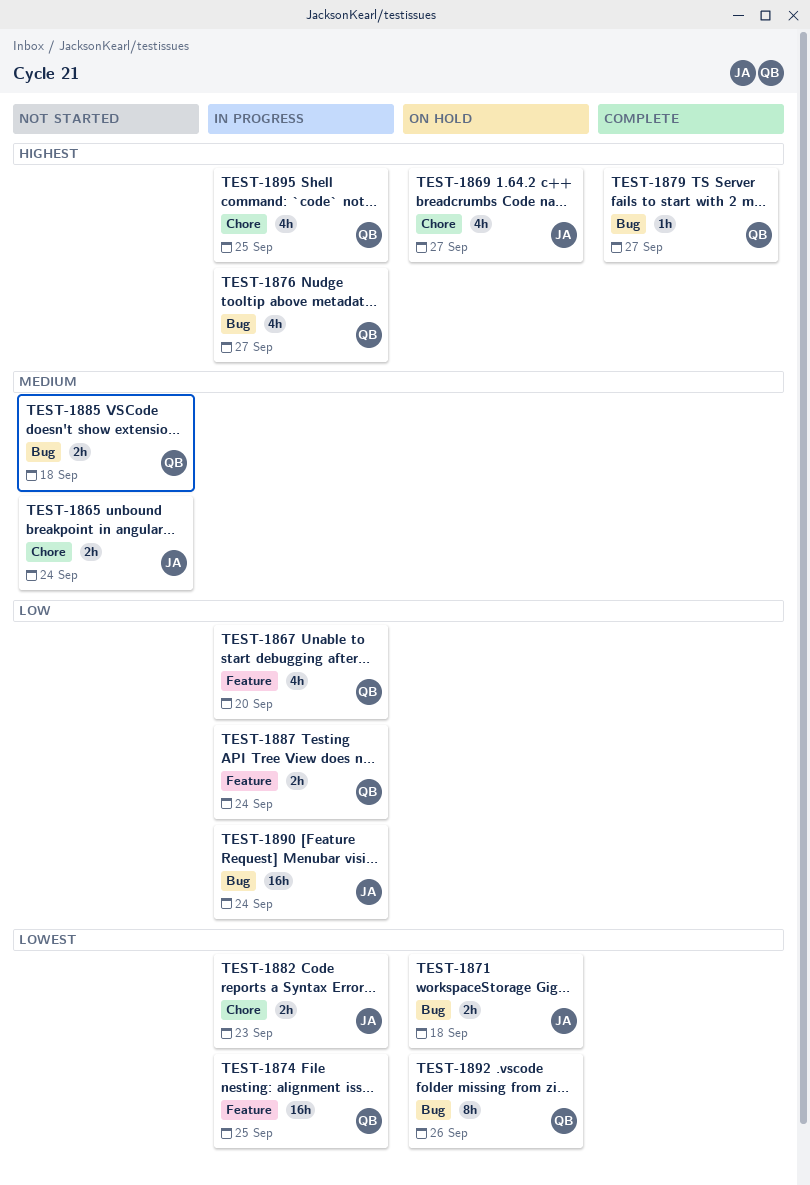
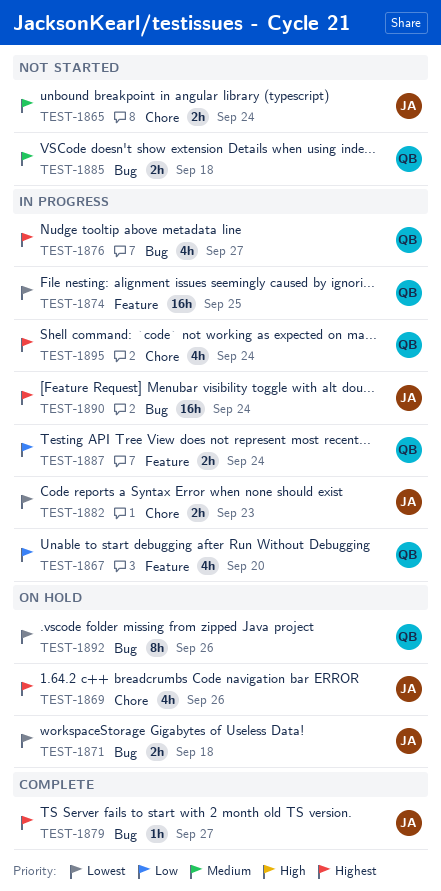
TEST-1869, due: Sep 27 -> Sep 26
TEST-1879, owner: QB -> JA
TEST-1890, priority: Low -> Highest
TEST-1895, due: Sep 25 -> Sep 24

